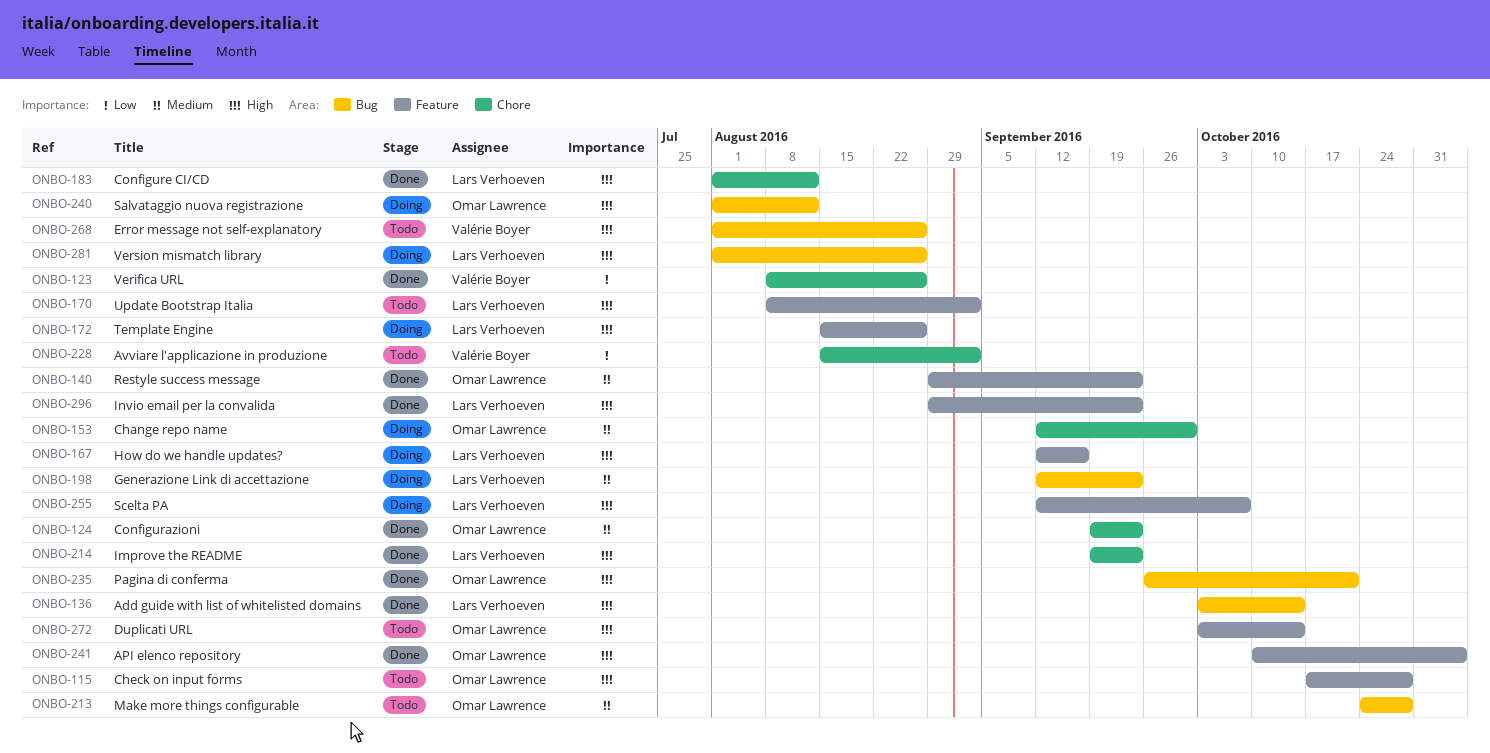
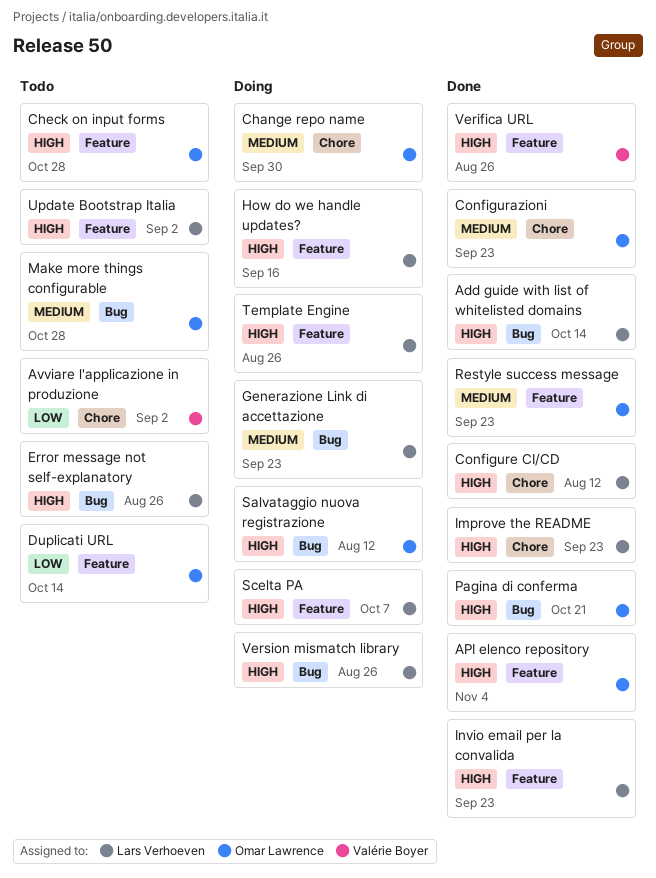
Duplicati URL, priority: High -> Low
Error message not self-explanatory, owner: Valérie Boyer -> Lars Verhoeven
Verifica URL, priority: Low -> High
Verifica URL, label: Chore -> Feature

